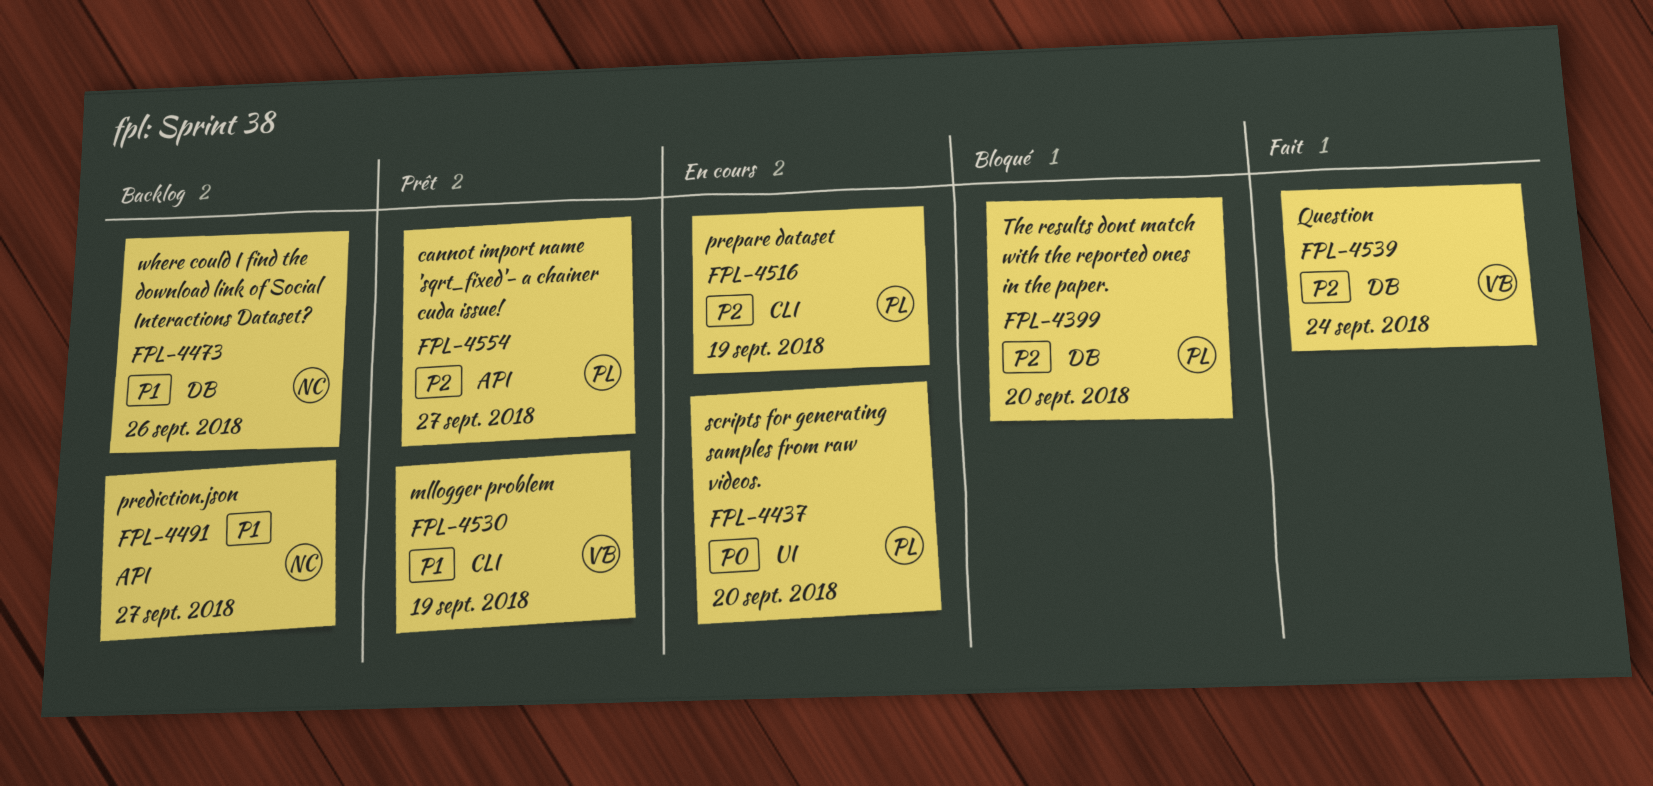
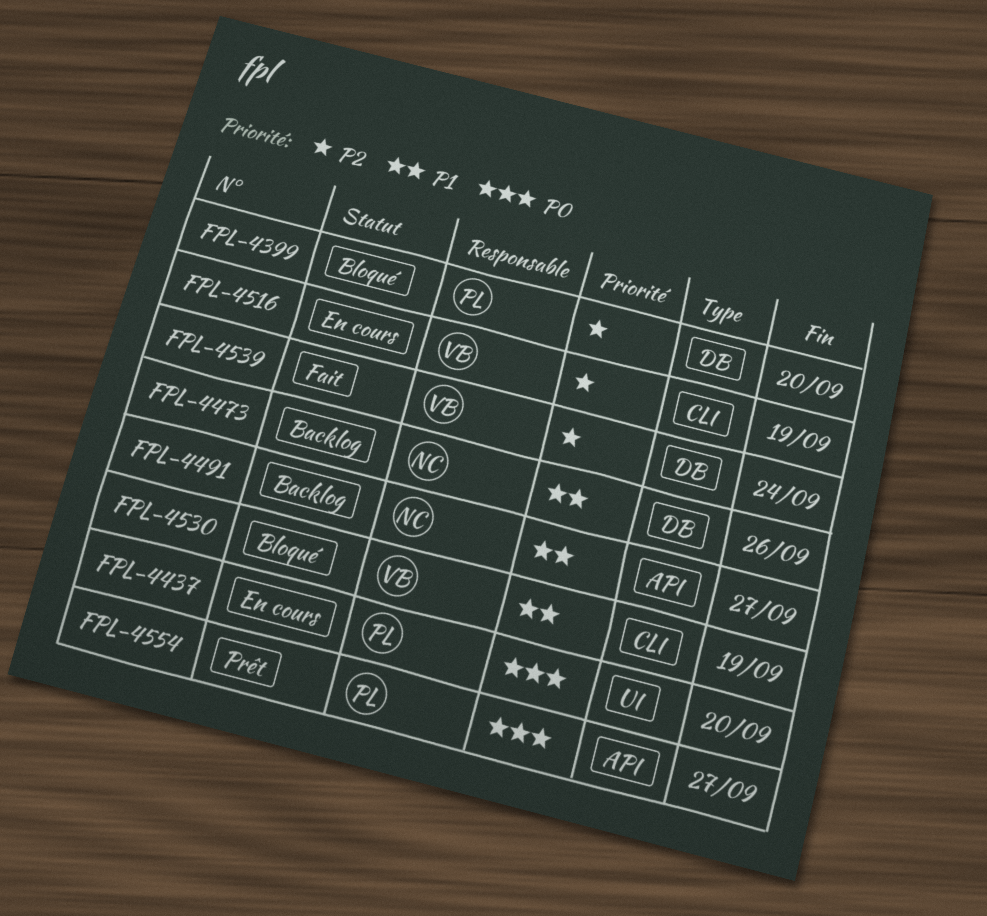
FPL-4516, owner: PL -> VB
FPL-4530, status: Prêt -> Bloqué
FPL-4554, priority: P2 -> P0

